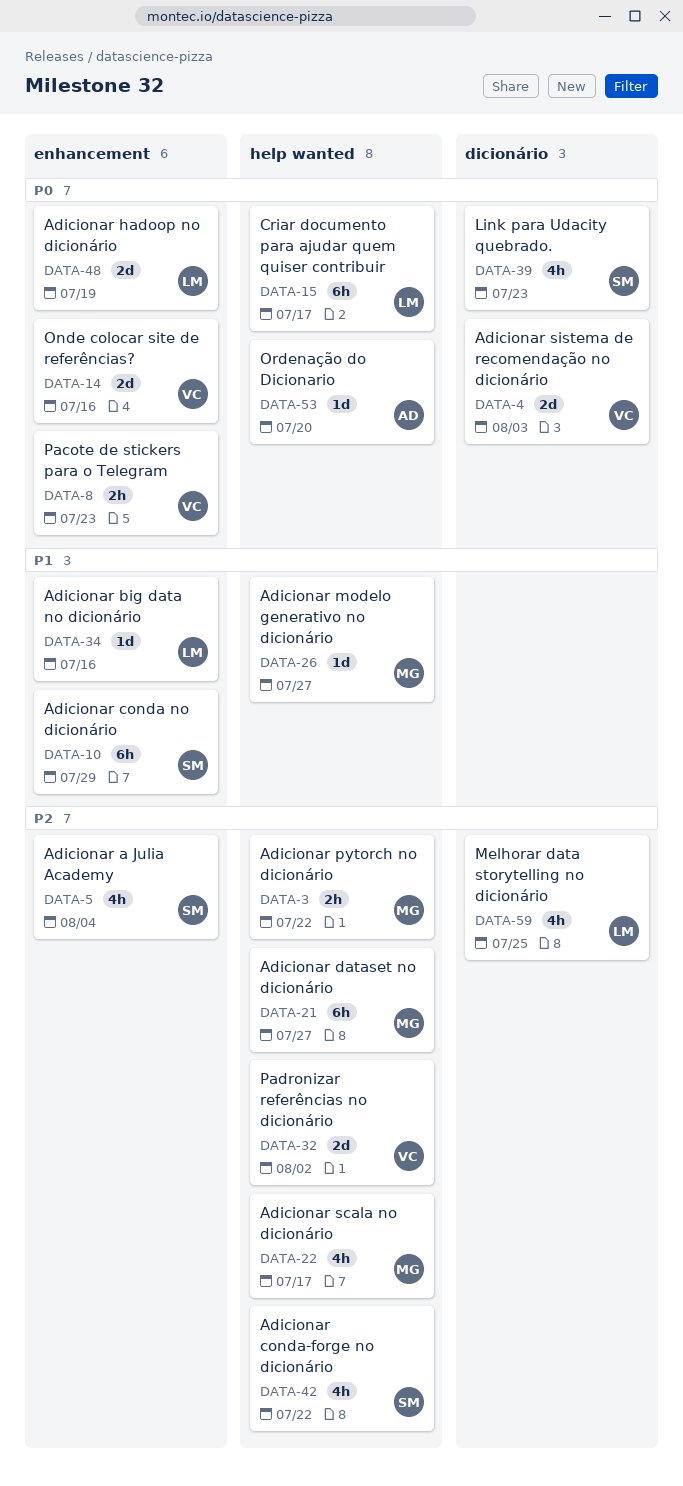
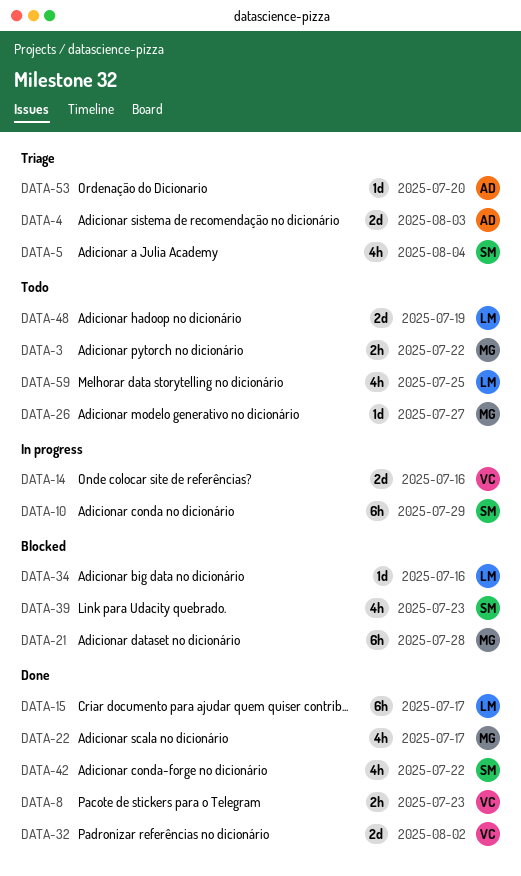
DATA-4, owner: VC -> AD
DATA-21, due: Jul 27 -> Jul 28

